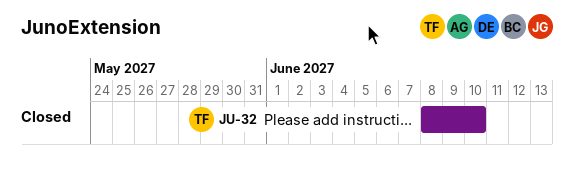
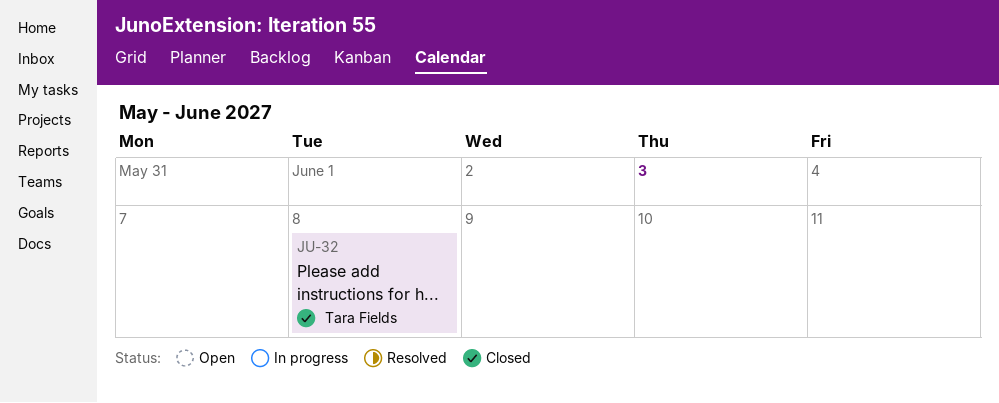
JU-32, due: Jun 10 -> Jun 8

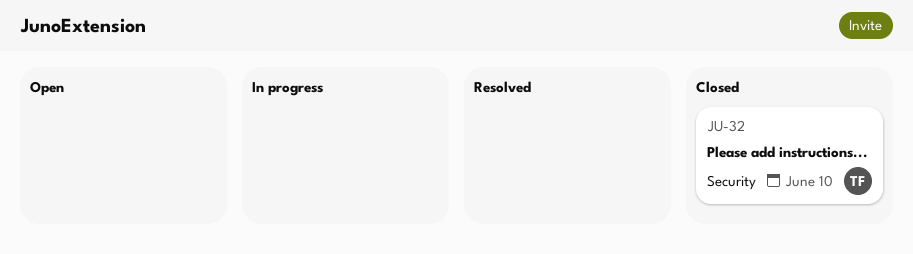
JU-32, due: Jun 8 -> Jun 10

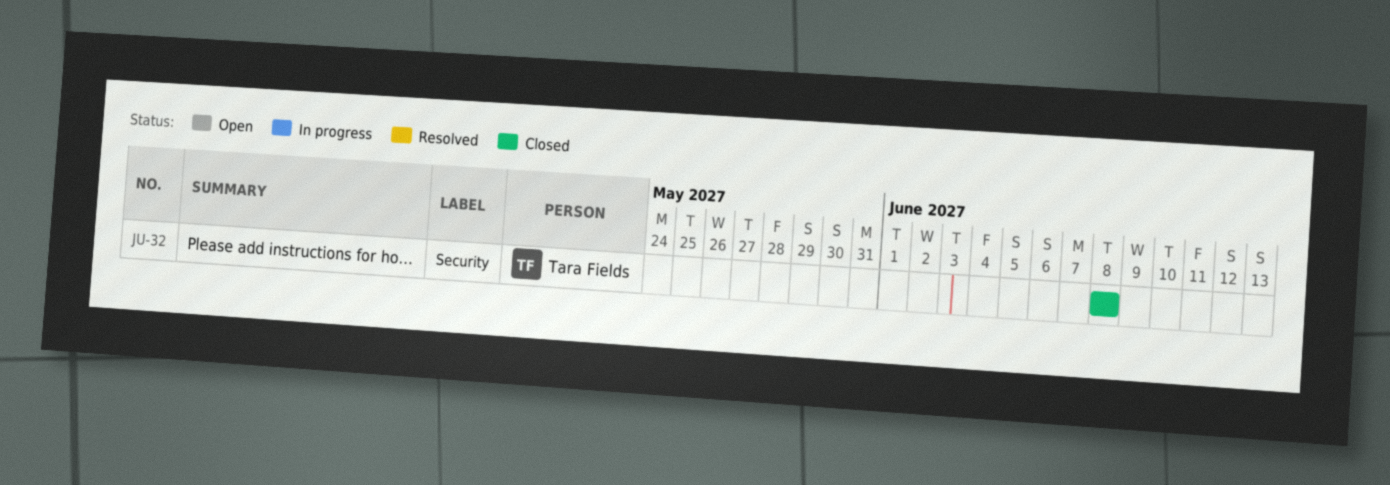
JU-32, due: Jun 10 -> Jun 8

